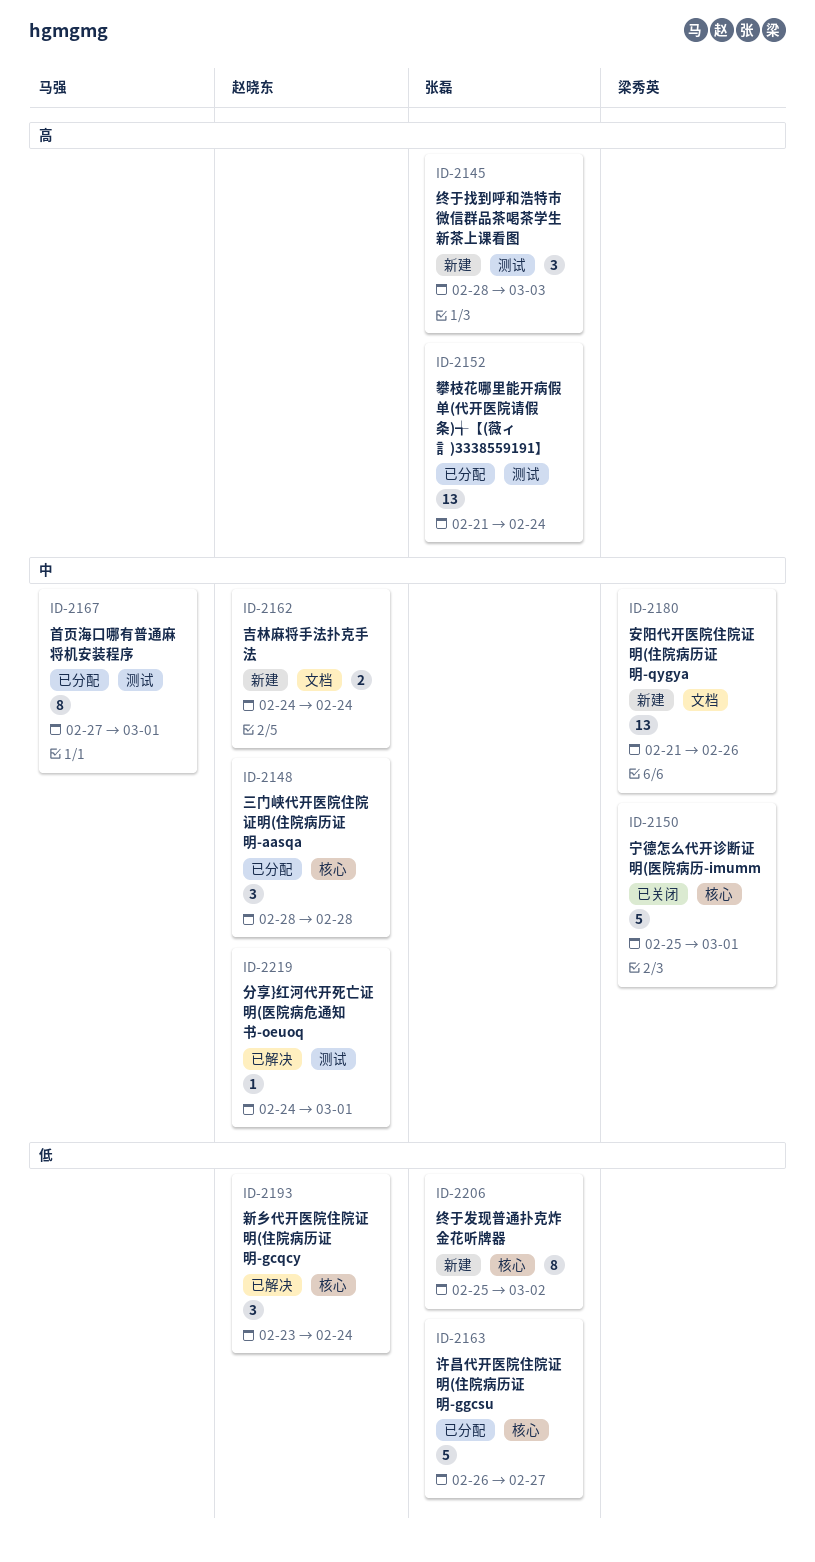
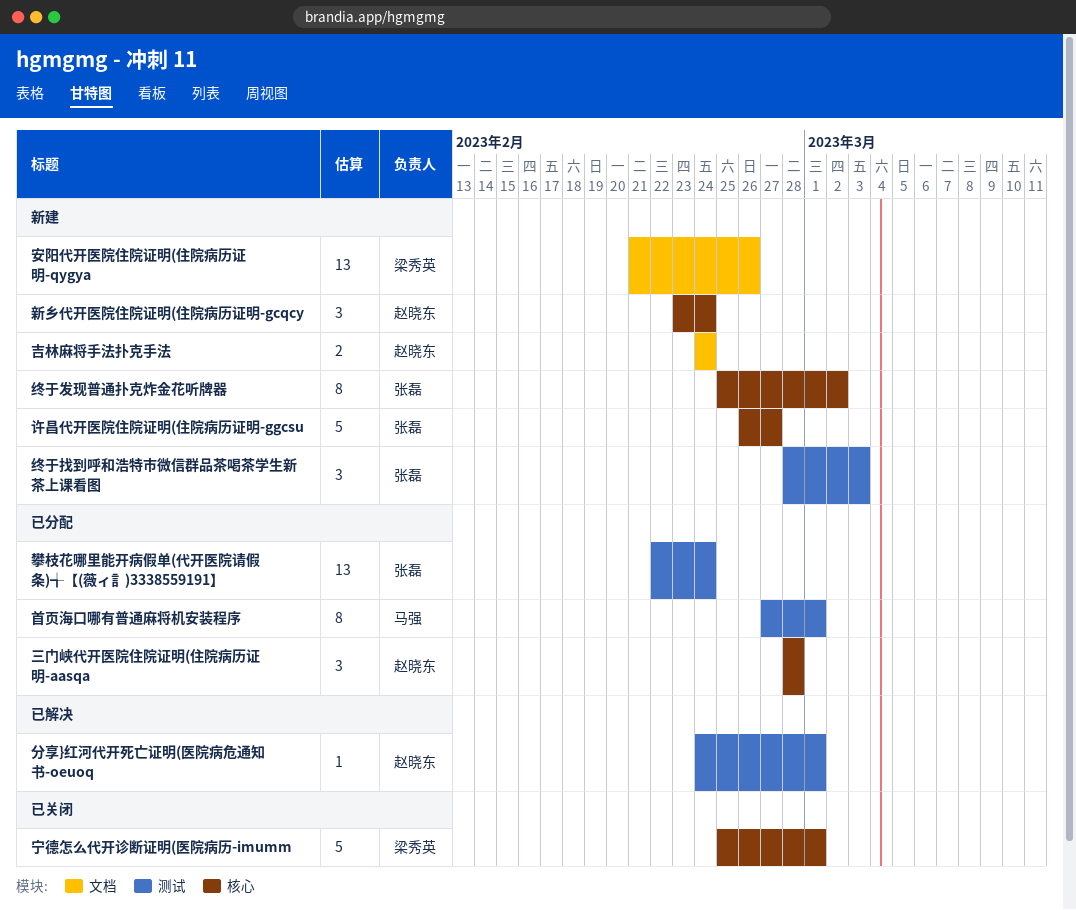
攀枝花哪里能开病假单(代开医院请假条)╅【(薇ィ訁)3338559191】, start: Feb 21 -> Feb 22
新乡代开医院住院证明(住院病历证明-gcqcy, status: 已解决 -> 新建
许昌代开医院住院证明(住院病历证明-ggcsu, status: 已分配 -> 新建

